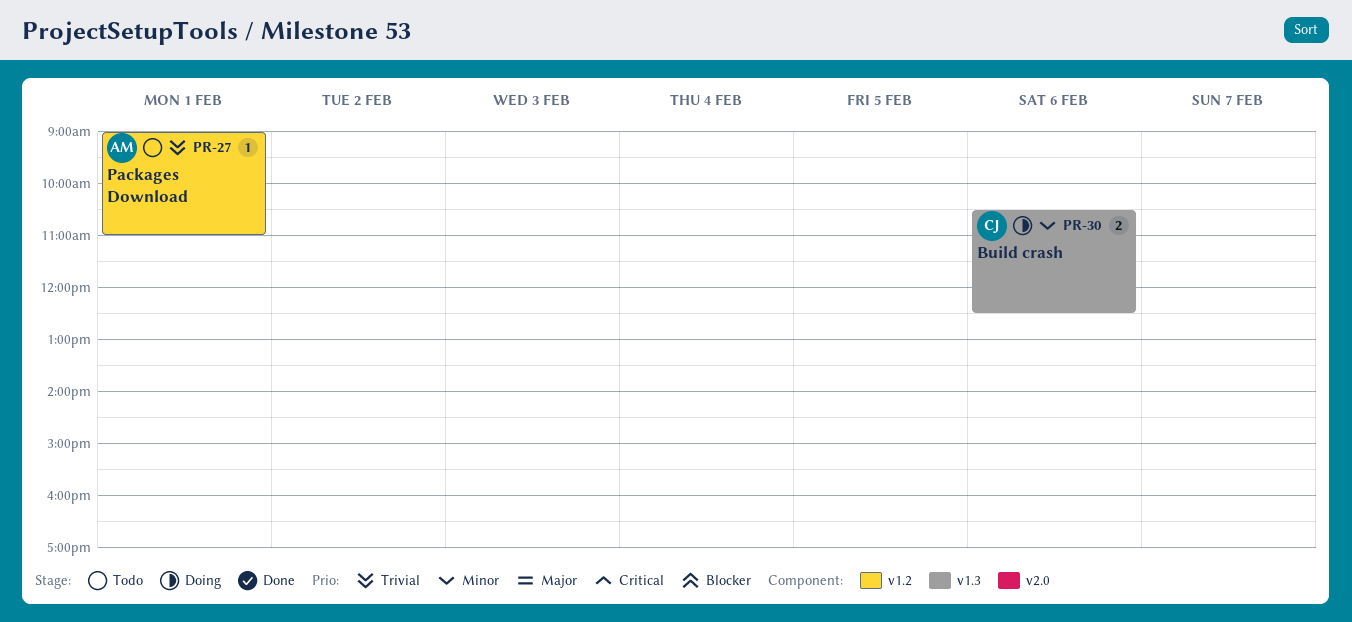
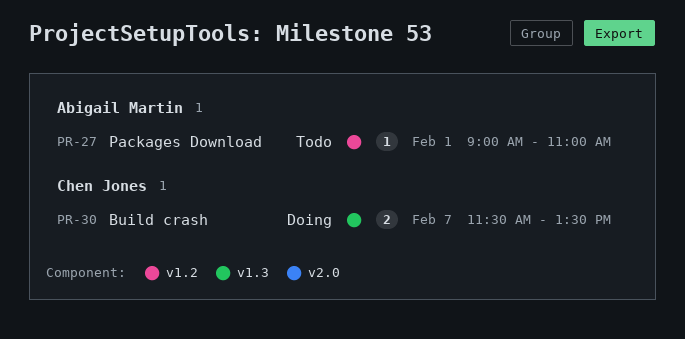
PR-30, day: Feb 6 -> Feb 7
PR-30, begins: 10:30 -> 11:30
PR-30, ends: 12:30 -> 13:30

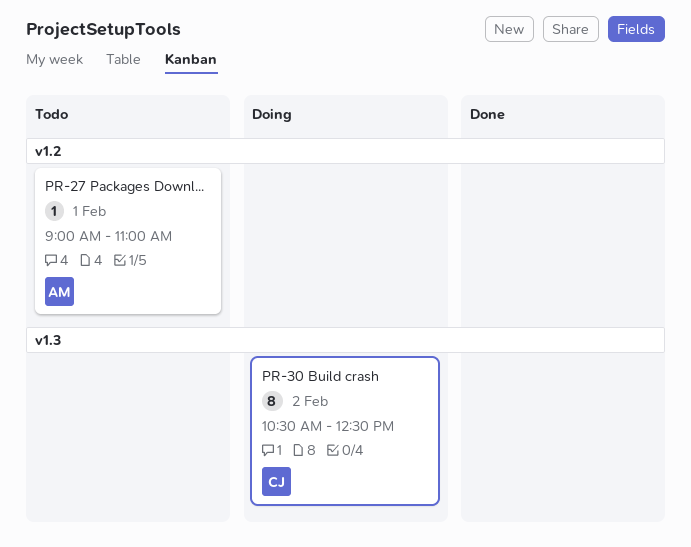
PR-30, estimate: 2 -> 8
PR-30, day: Feb 7 -> Feb 2
PR-30, begins: 11:30 -> 10:30
PR-30, ends: 13:30 -> 12:30

